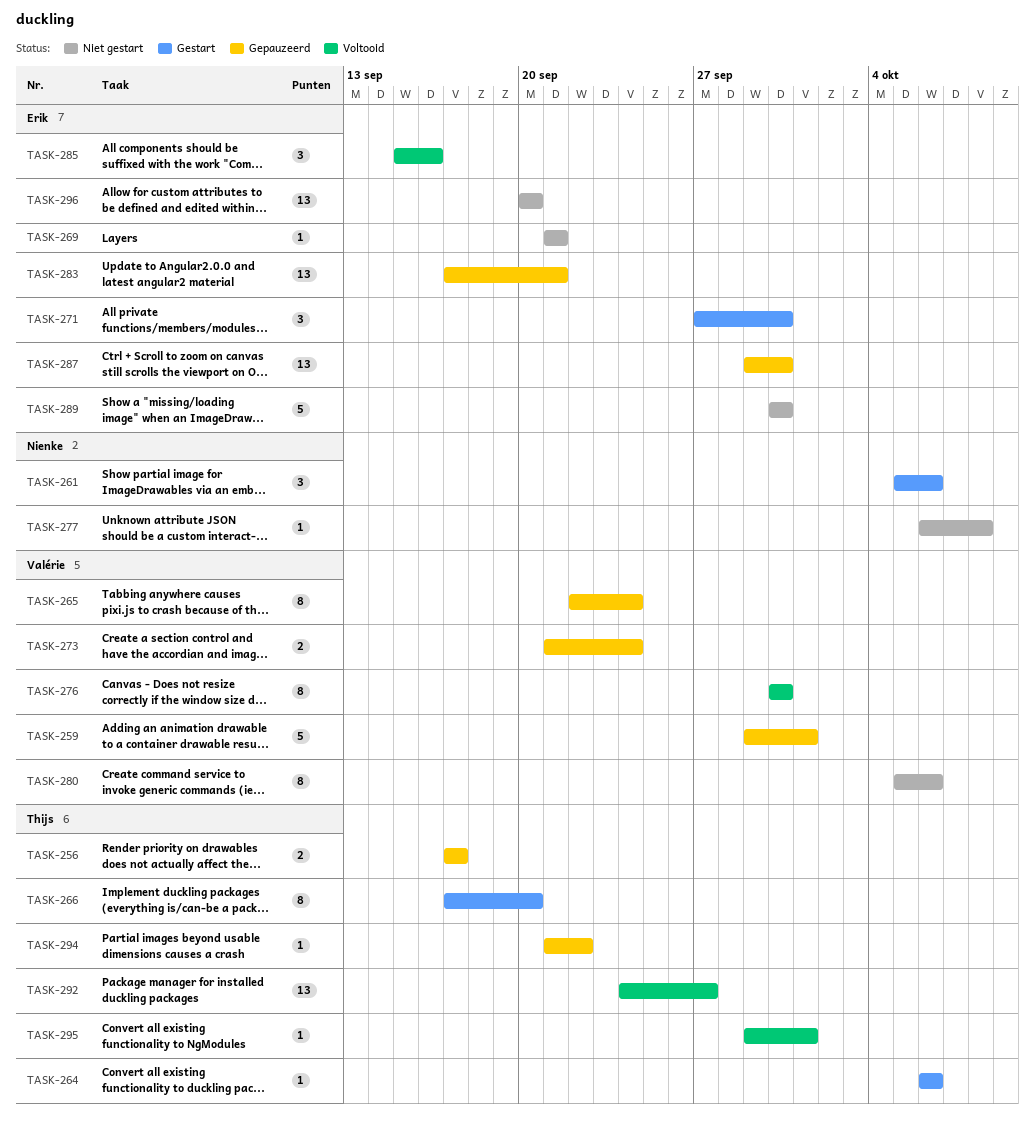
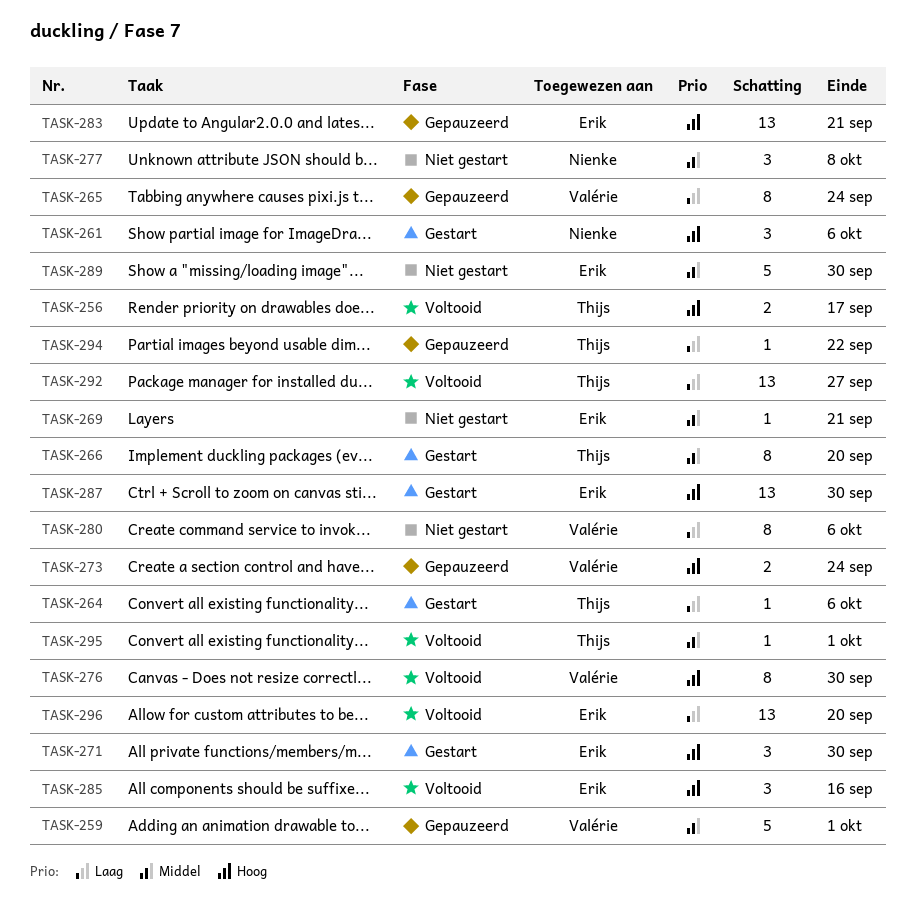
TASK-256, status: Gepauzeerd -> Voltooid
TASK-277, estimate: 1 -> 3
TASK-287, status: Gepauzeerd -> Gestart
TASK-296, status: Niet gestart -> Voltooid

